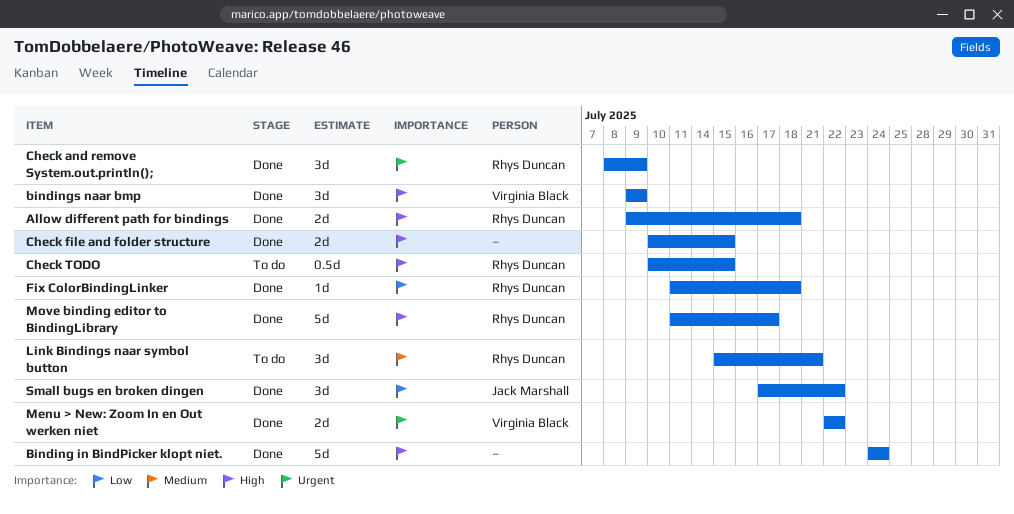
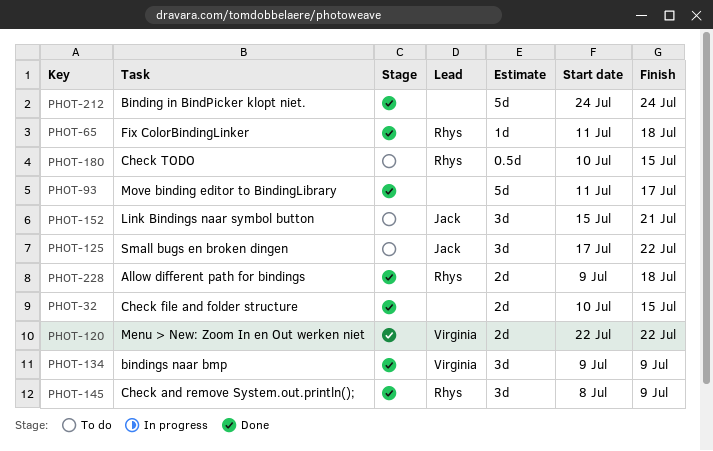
Link Bindings naar symbol button, owner: Rhys Duncan -> Jack Marshall
Move binding editor to BindingLibrary, owner: Rhys Duncan -> none
Small bugs en broken dingen, status: Done -> To do

